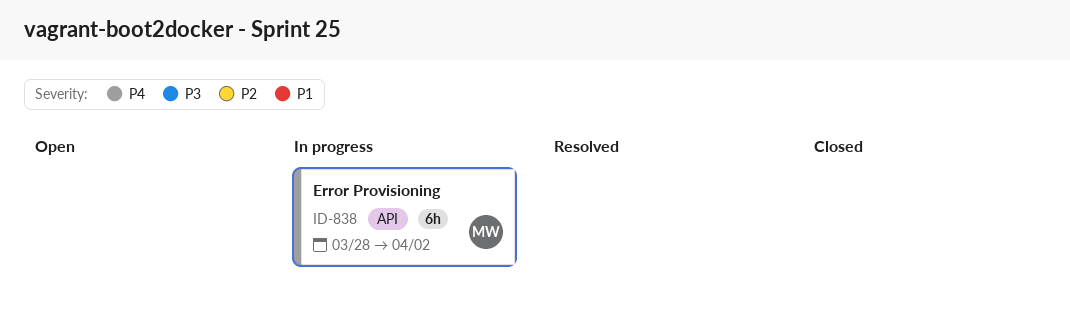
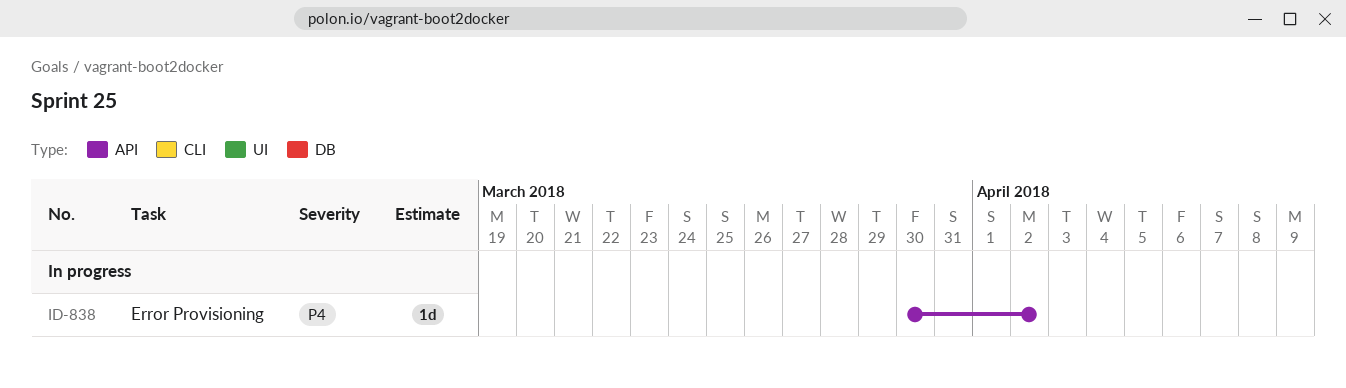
ID-838, estimate: 6h -> 1d
ID-838, start: Mar 28 -> Mar 30

